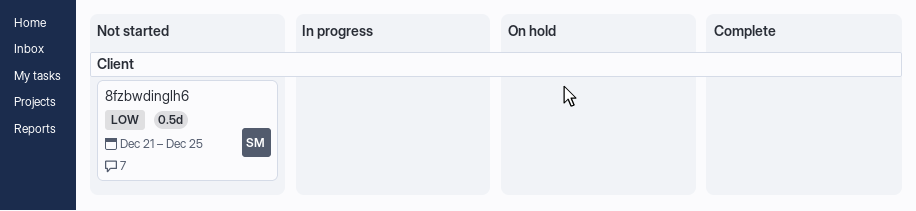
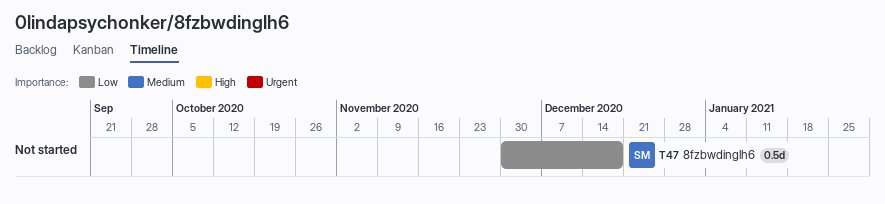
8fzbwdinglh6, start: Dec 21 -> Nov 30
8fzbwdinglh6, due: Dec 25 -> Dec 18

